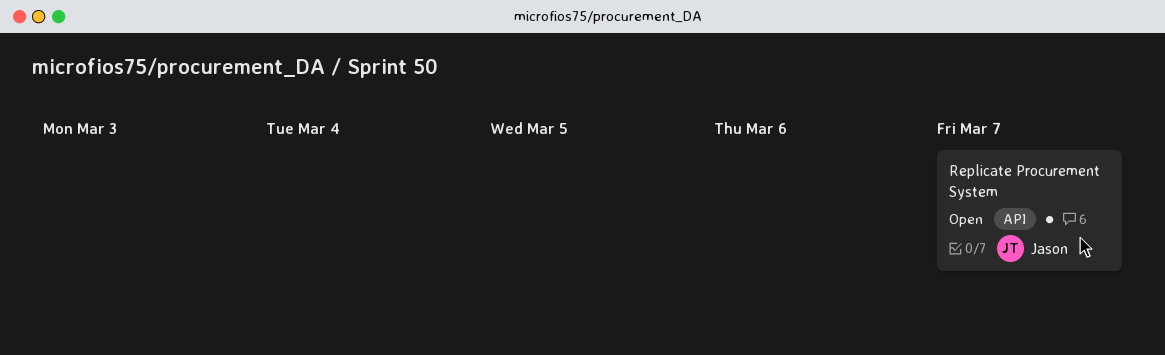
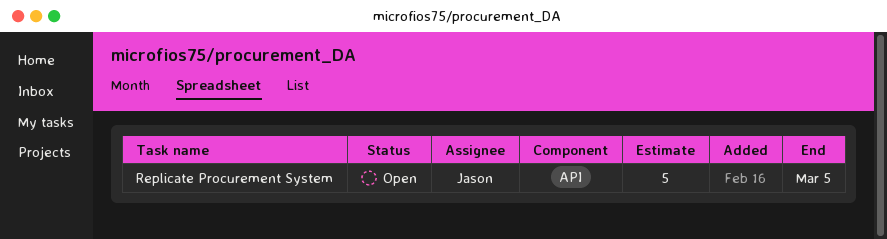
Replicate Procurement System, estimate: 1 -> 5
Replicate Procurement System, due: Mar 7 -> Mar 5

